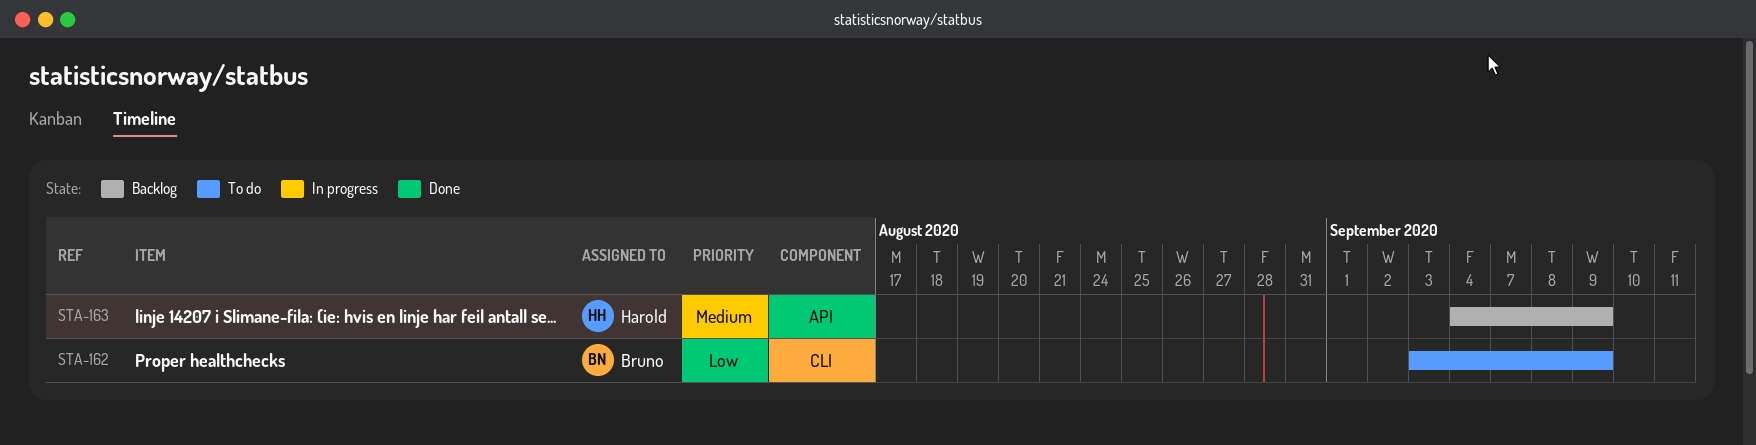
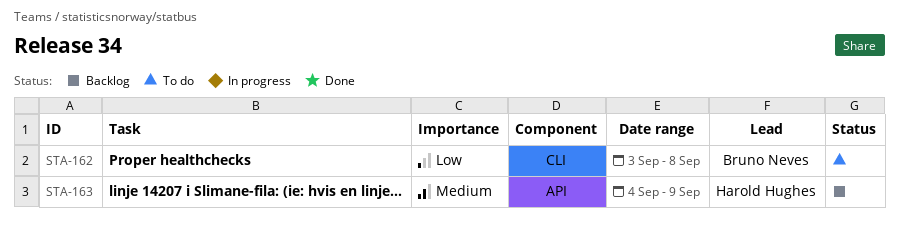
STA-162, due: Sep 9 -> Sep 8

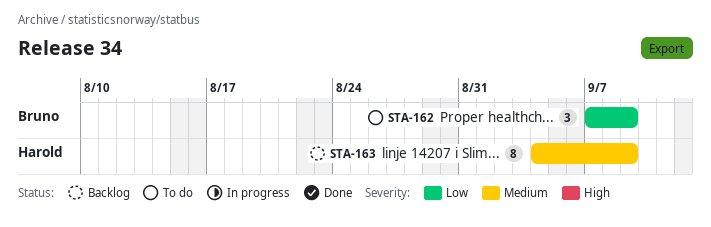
STA-162, start: Sep 3 -> Sep 7
STA-162, due: Sep 8 -> Sep 9

